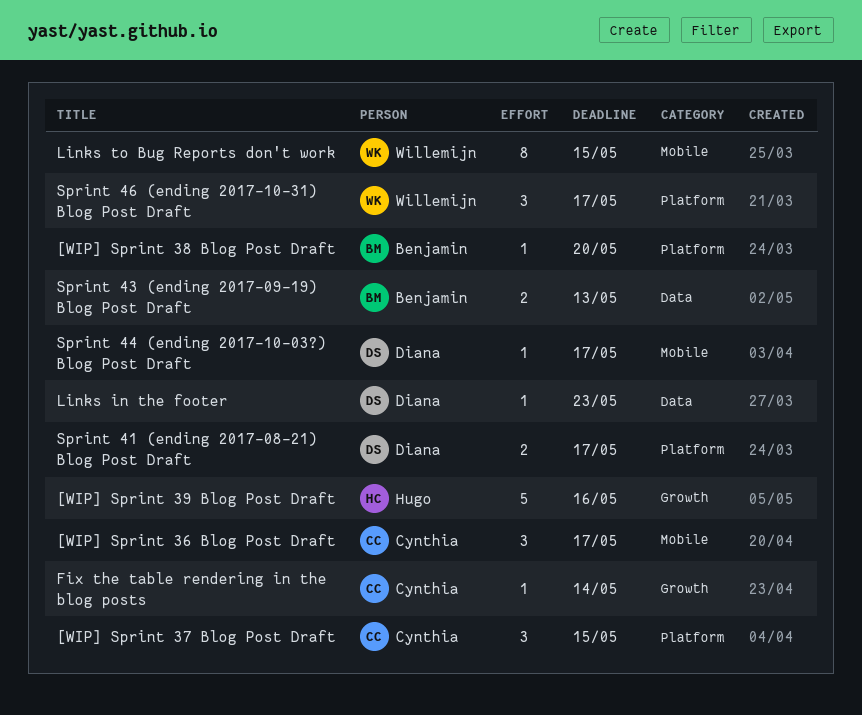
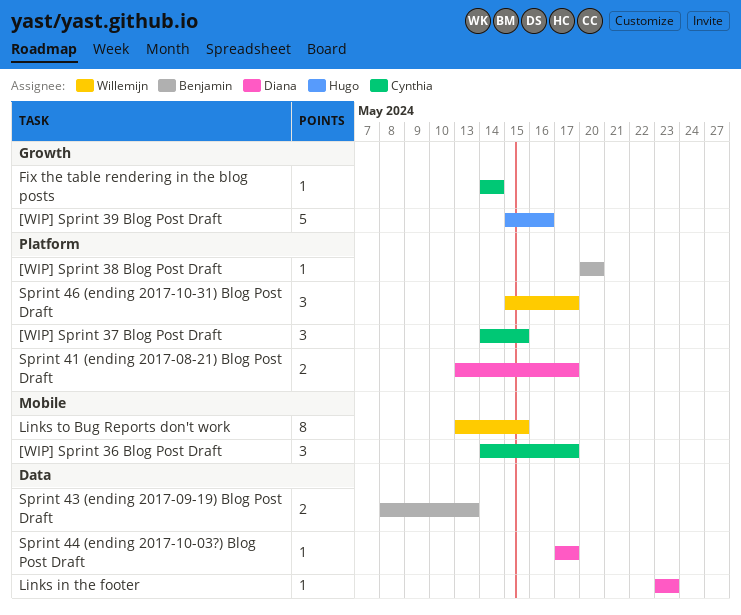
Sprint 44 (ending 2017-10-03?) Blog Post Draft, label: Mobile -> Data

